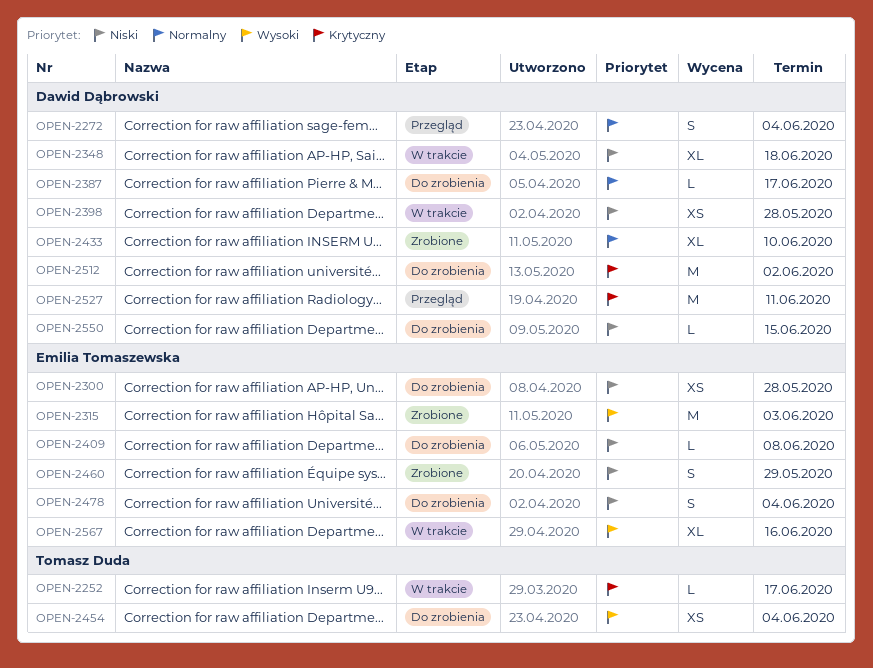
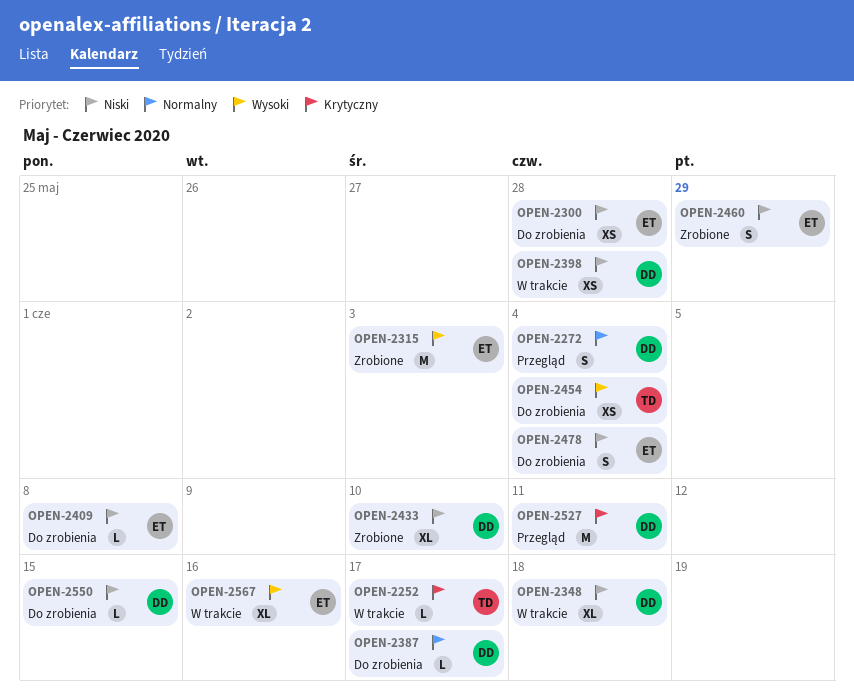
OPEN-2433, priority: Normalny -> Niski
OPEN-2512: present -> none

